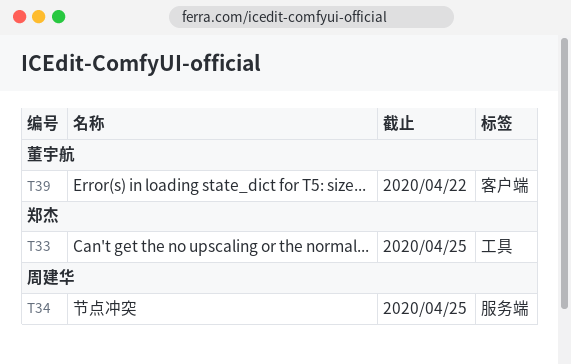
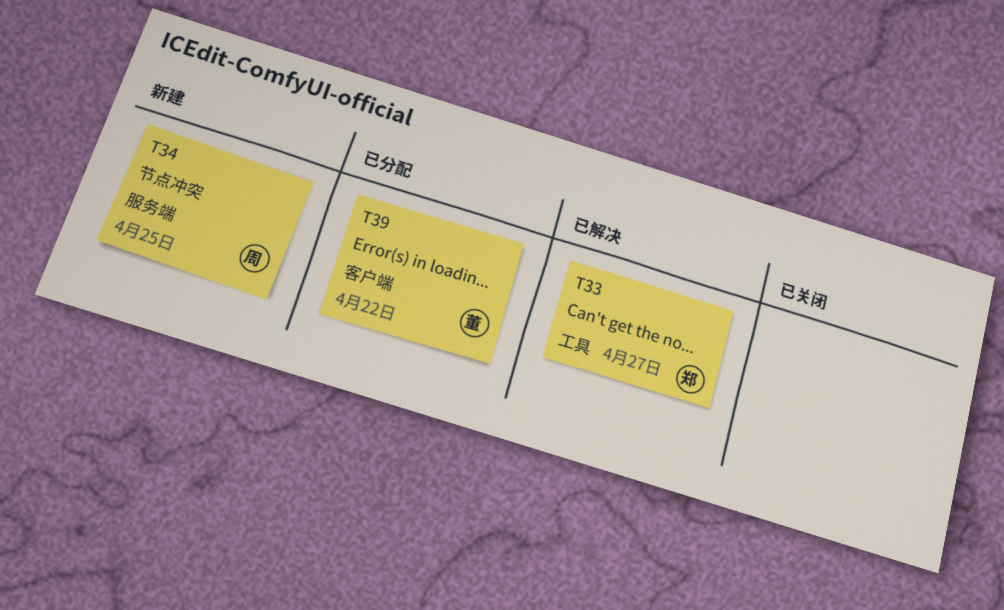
T33, due: Apr 25 -> Apr 27

